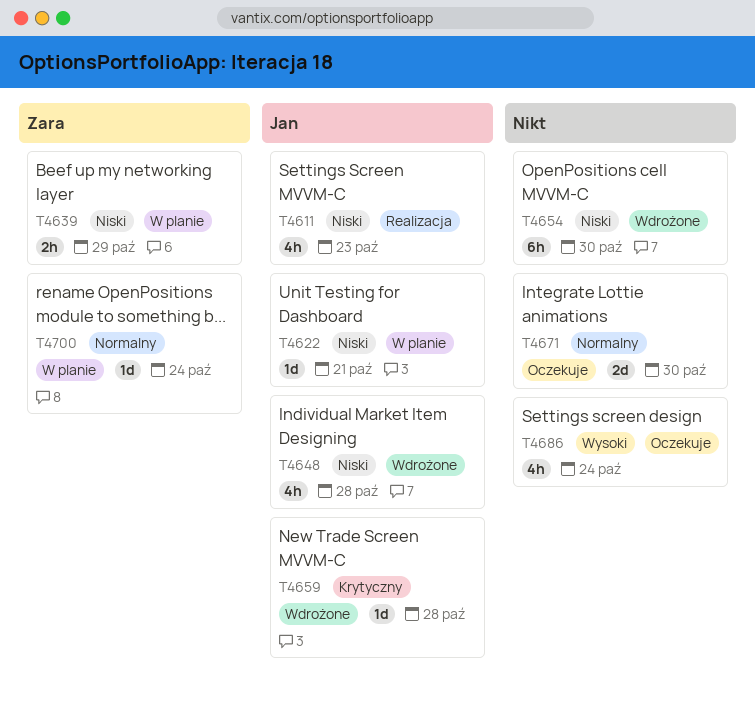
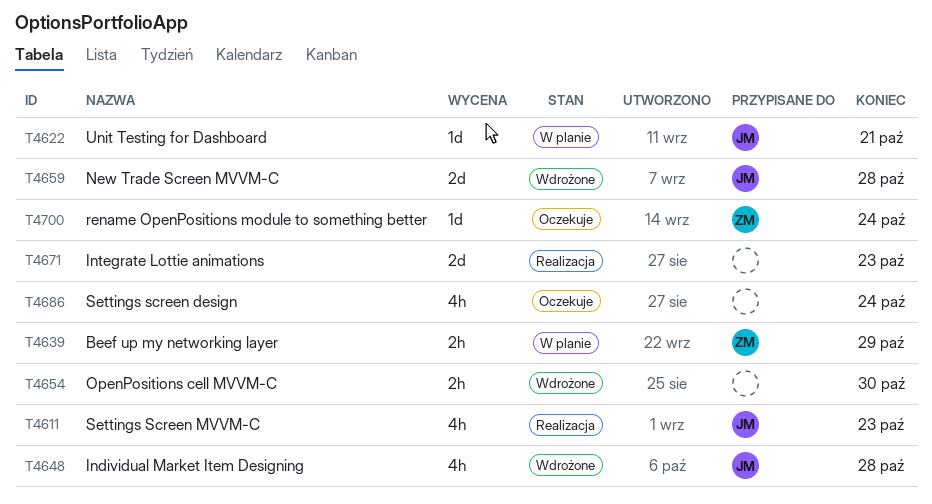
T4654, estimate: 6h -> 2h
T4659, estimate: 1d -> 2d
T4671, status: Oczekuje -> Realizacja
T4671, due: Oct 30 -> Oct 23
T4700, status: W planie -> Oczekuje

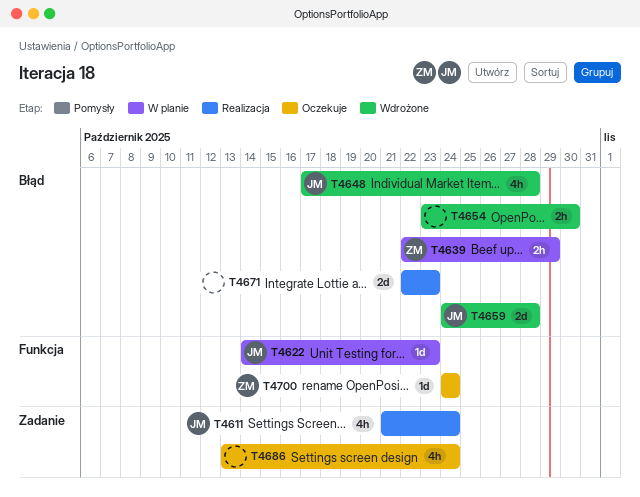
T4611, due: Oct 23 -> Oct 24
T4622, due: Oct 21 -> Oct 23

